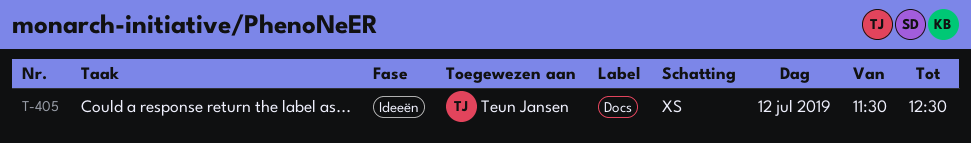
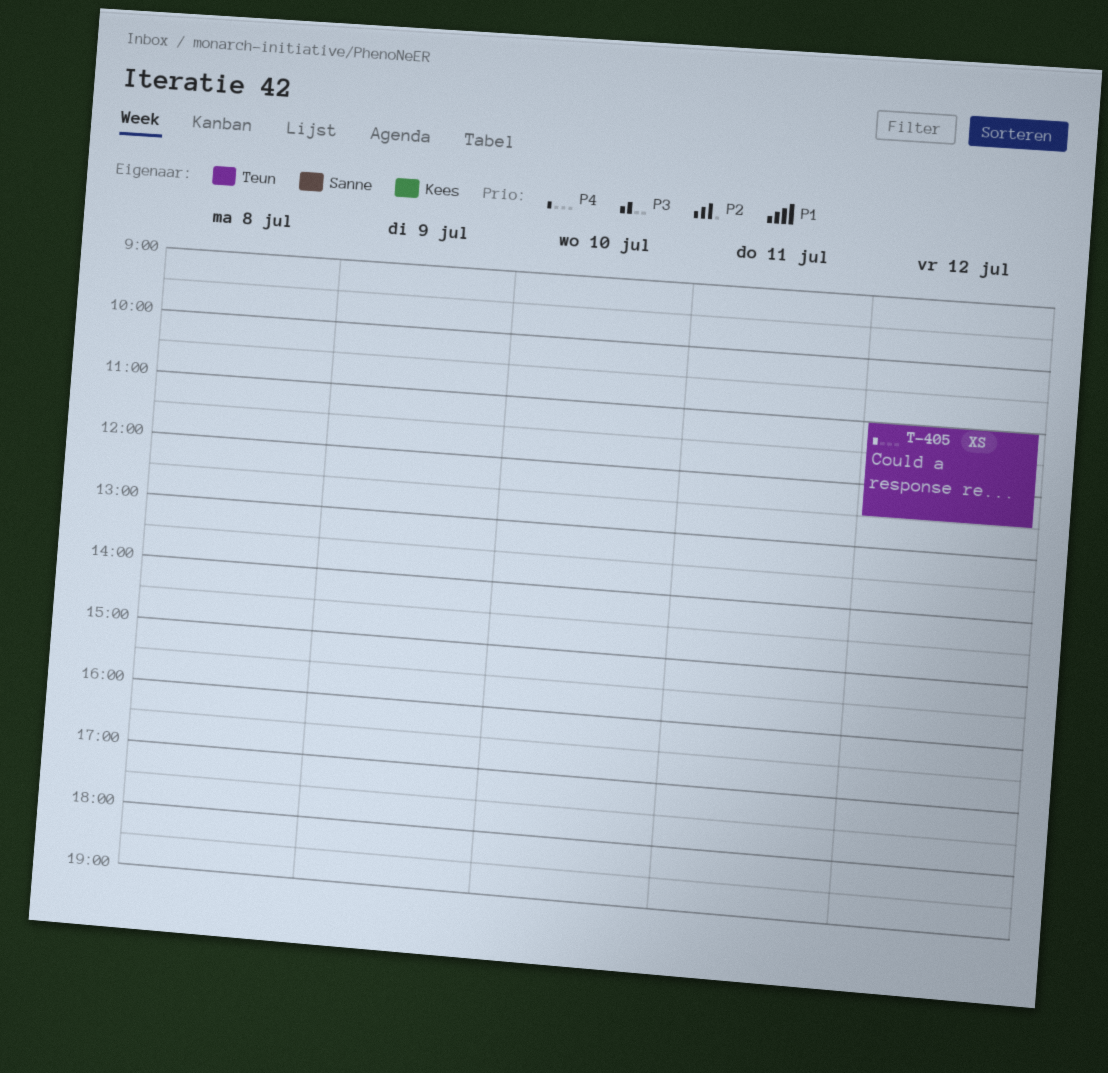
T-405, begins: 11:30 -> 11:00

